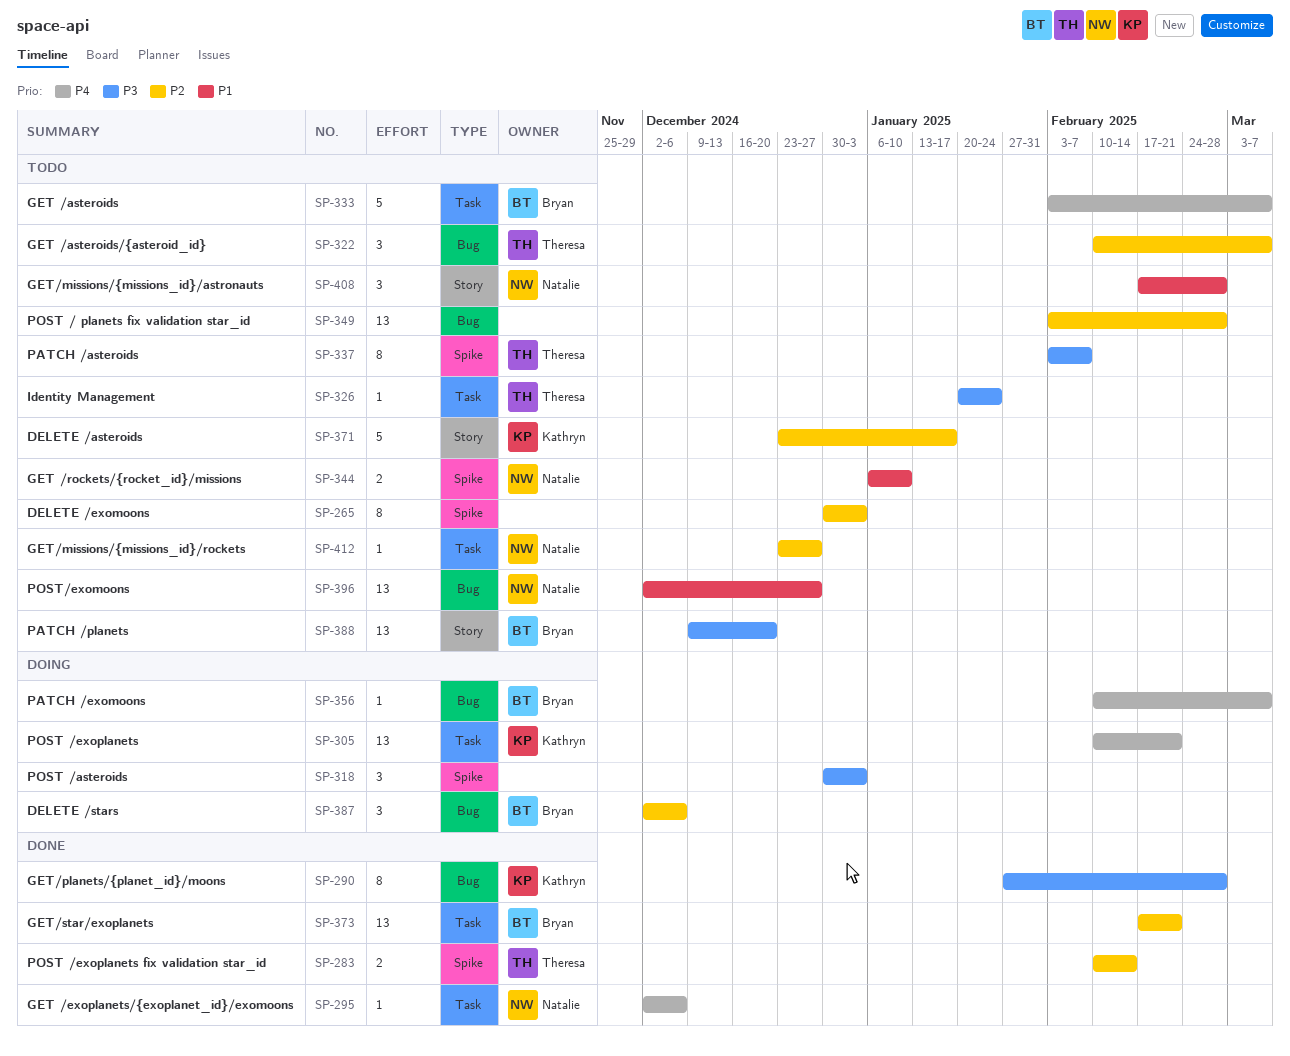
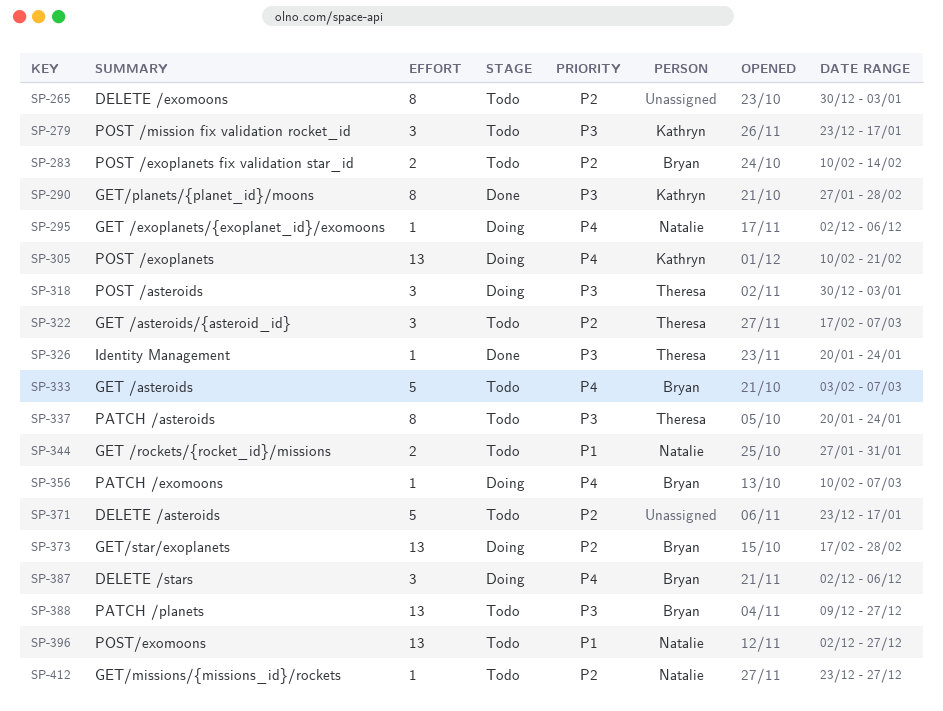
SP-279: none -> present
SP-283, status: Done -> Todo
SP-283, owner: Theresa -> Bryan
SP-295, status: Done -> Doing
SP-318, owner: none -> Theresa
SP-322, start: Feb 10 -> Feb 17
SP-326, status: Todo -> Done
SP-337, start: Feb 3 -> Jan 20
SP-337, due: Feb 7 -> Jan 24
SP-344, start: Jan 6 -> Jan 27
SP-344, due: Jan 10 -> Jan 31
SP-349: present -> none
SP-371, owner: Kathryn -> none
SP-373, status: Done -> Doing
SP-373, due: Feb 21 -> Feb 28
SP-387, priority: P2 -> P4
SP-388, due: Dec 20 -> Dec 27
SP-408: present -> none

